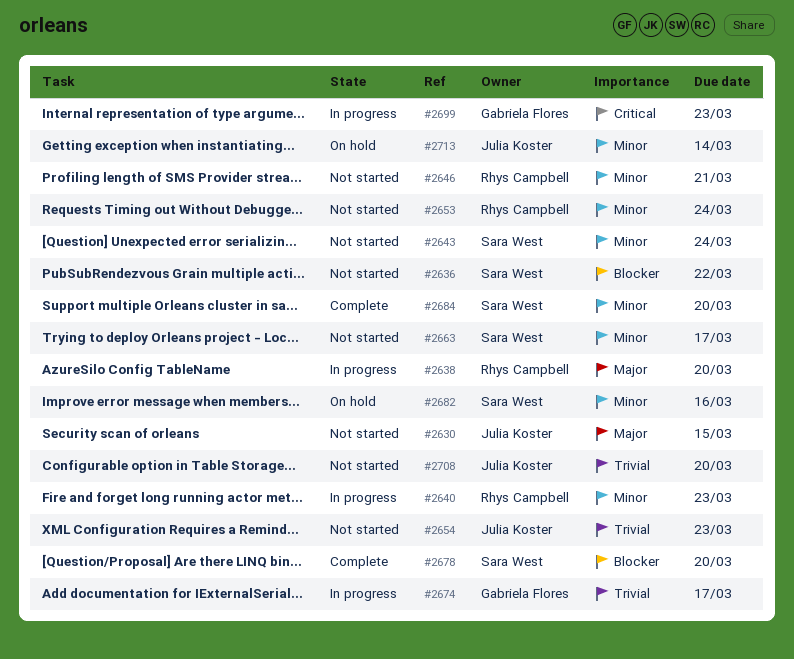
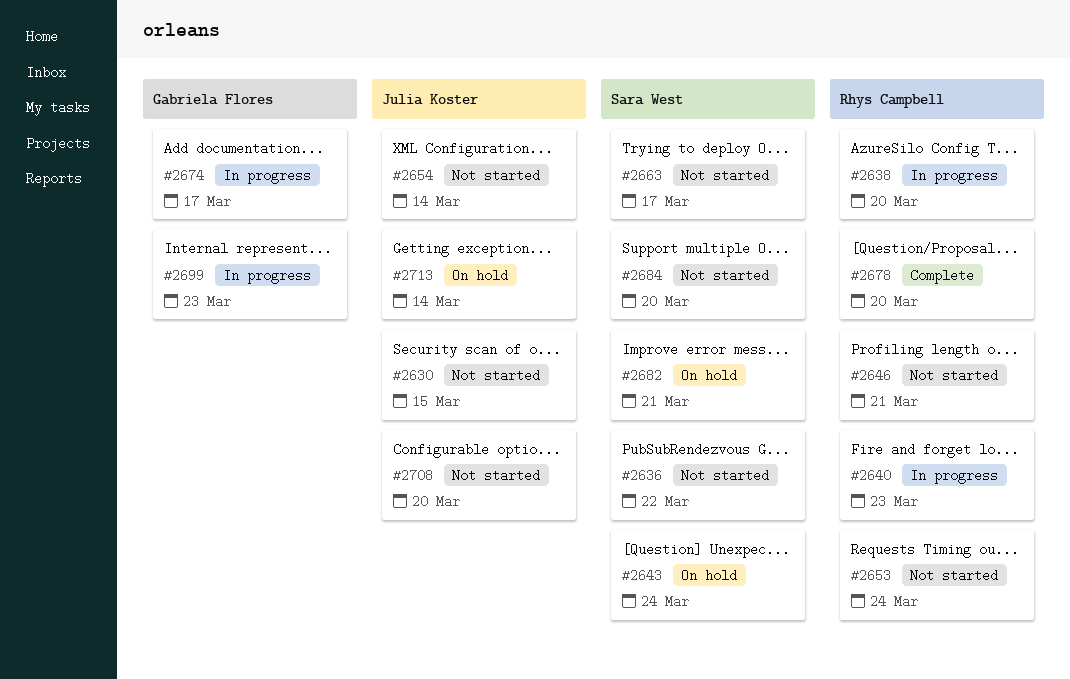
#2643, status: Not started -> On hold
#2654, due: Mar 23 -> Mar 14
#2678, owner: Sara West -> Rhys Campbell
#2682, due: Mar 16 -> Mar 21
#2684, status: Complete -> Not started

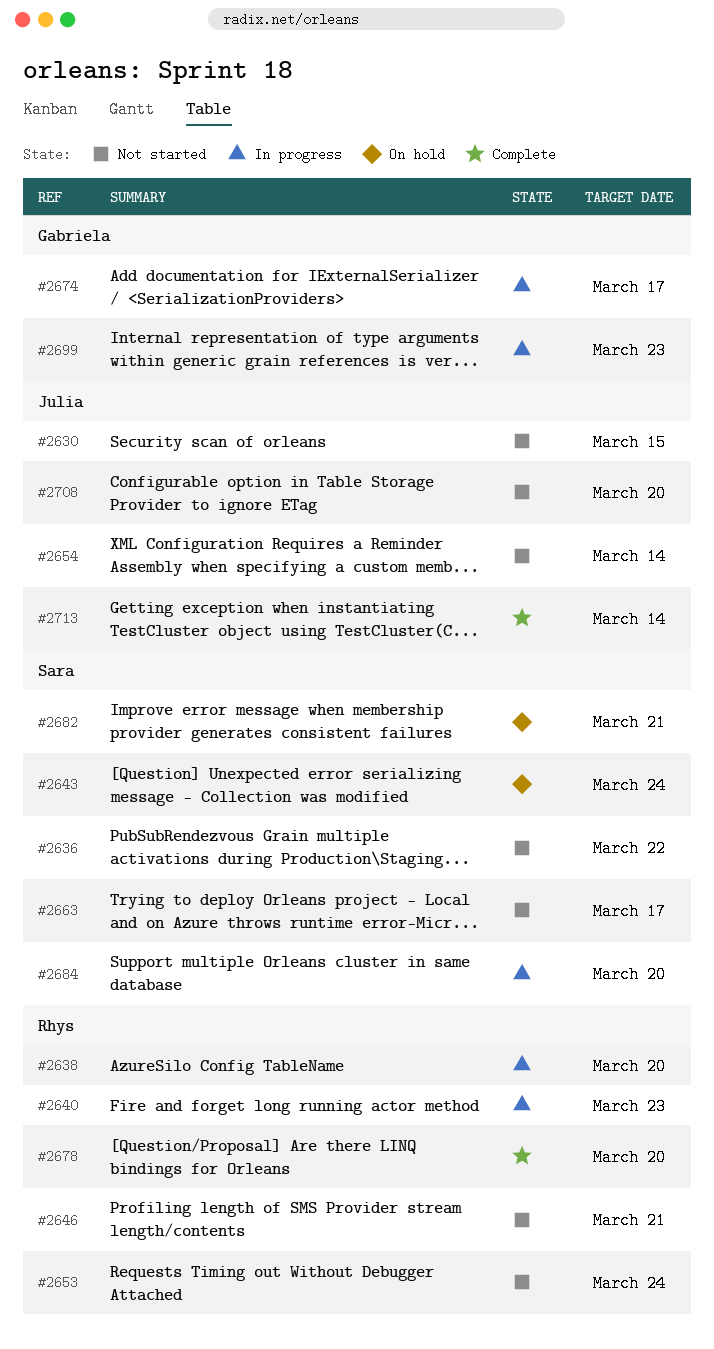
#2684, status: Not started -> In progress
#2713, status: On hold -> Complete

